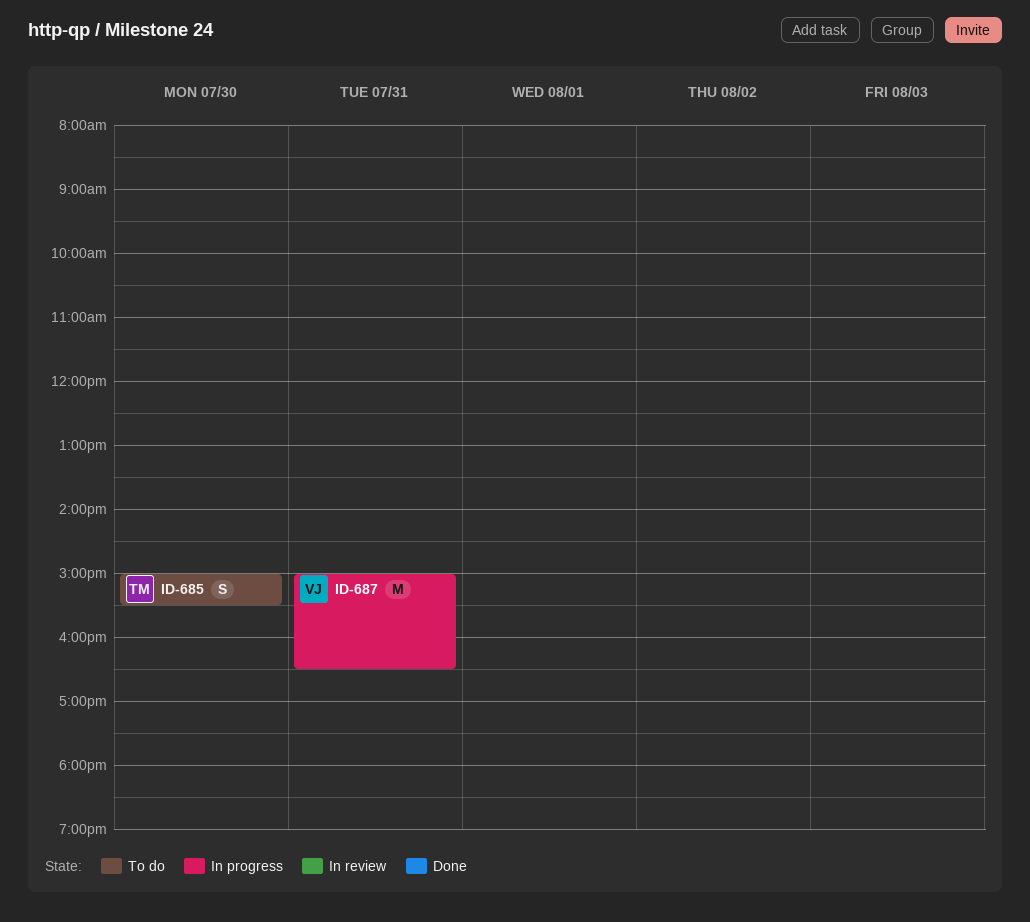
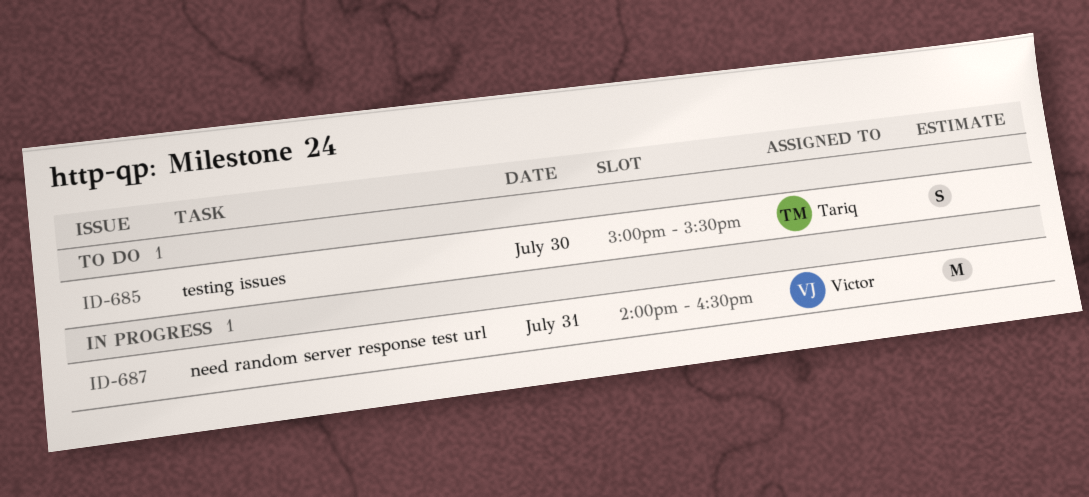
ID-687, begins: 15:00 -> 14:00

